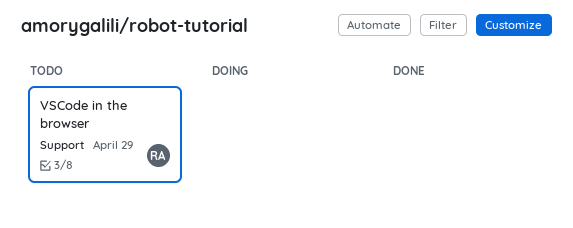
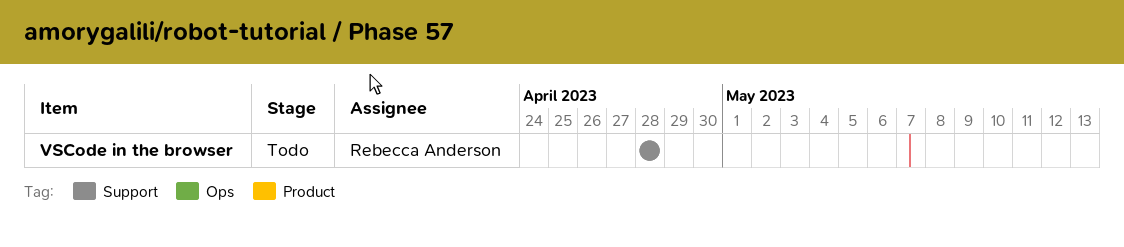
VSCode in the browser, due: Apr 29 -> Apr 28

